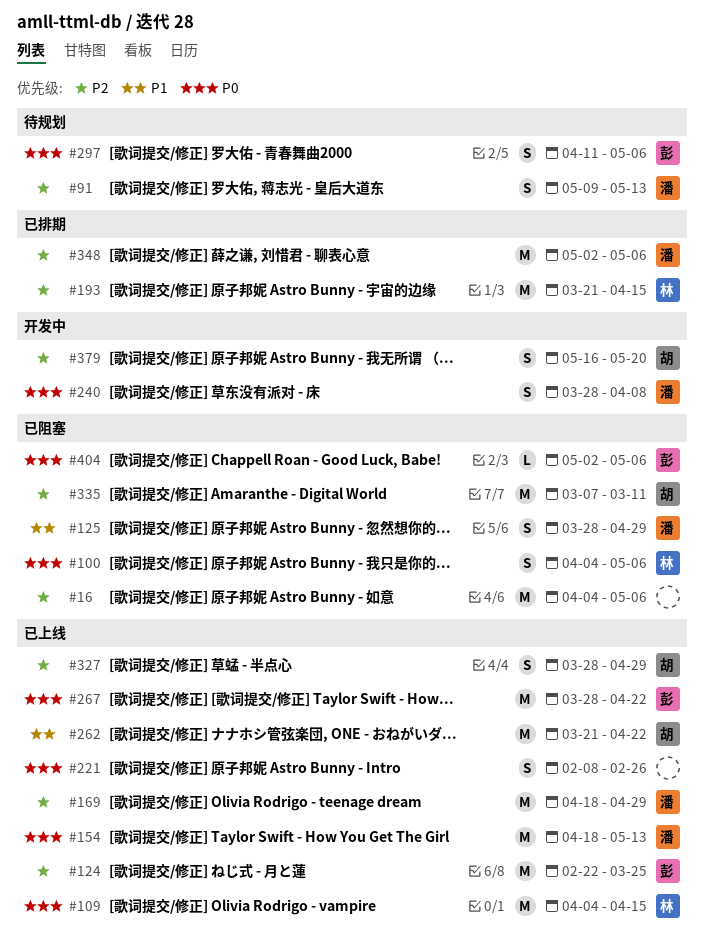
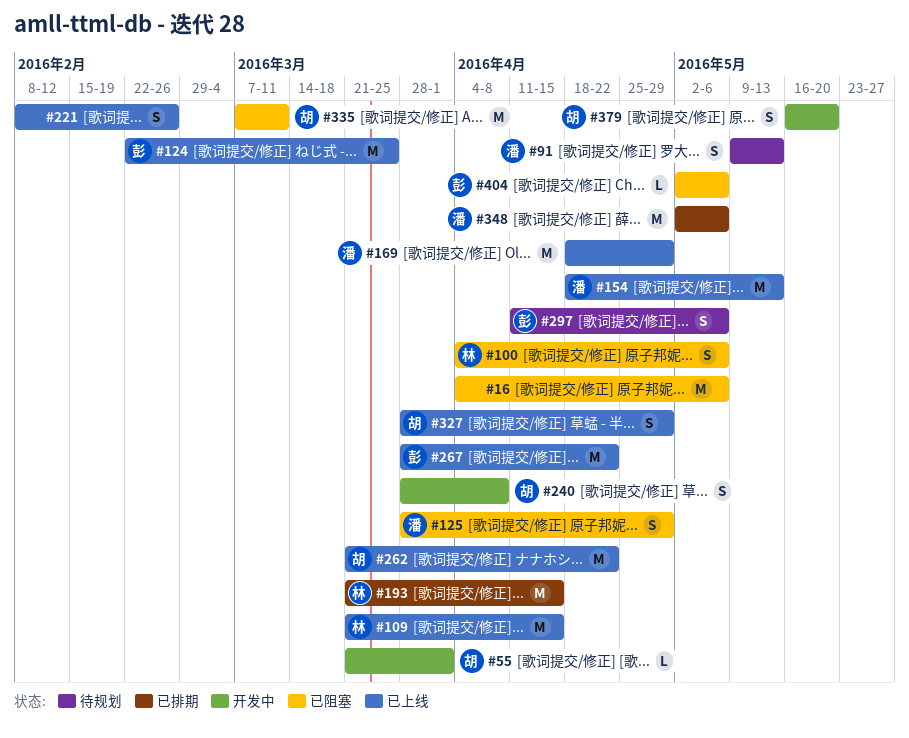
#55: none -> present
#109, start: Apr 4 -> Mar 21
#240, owner: 潘 -> 胡

